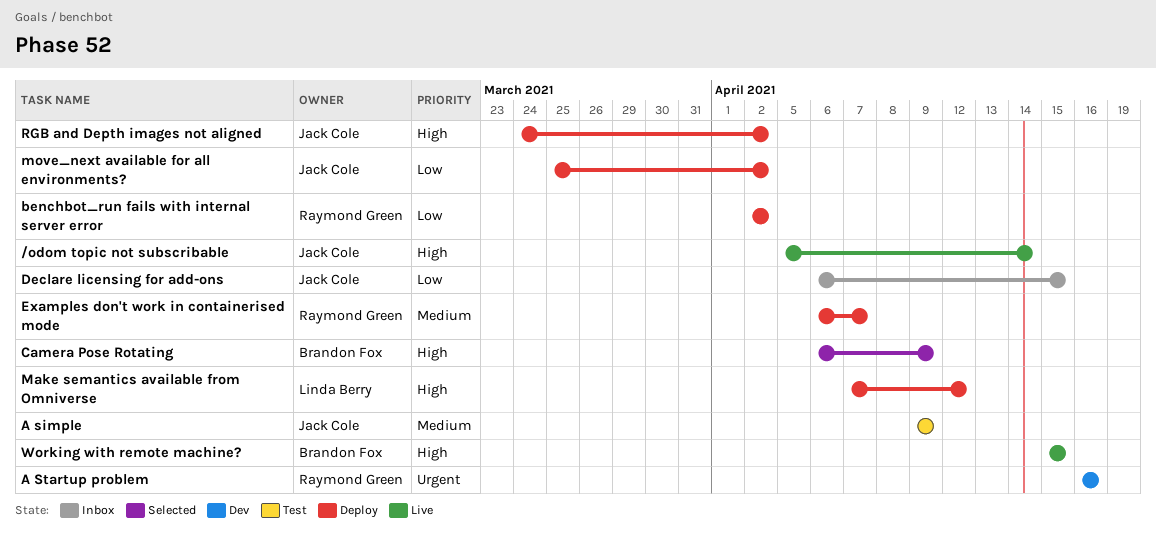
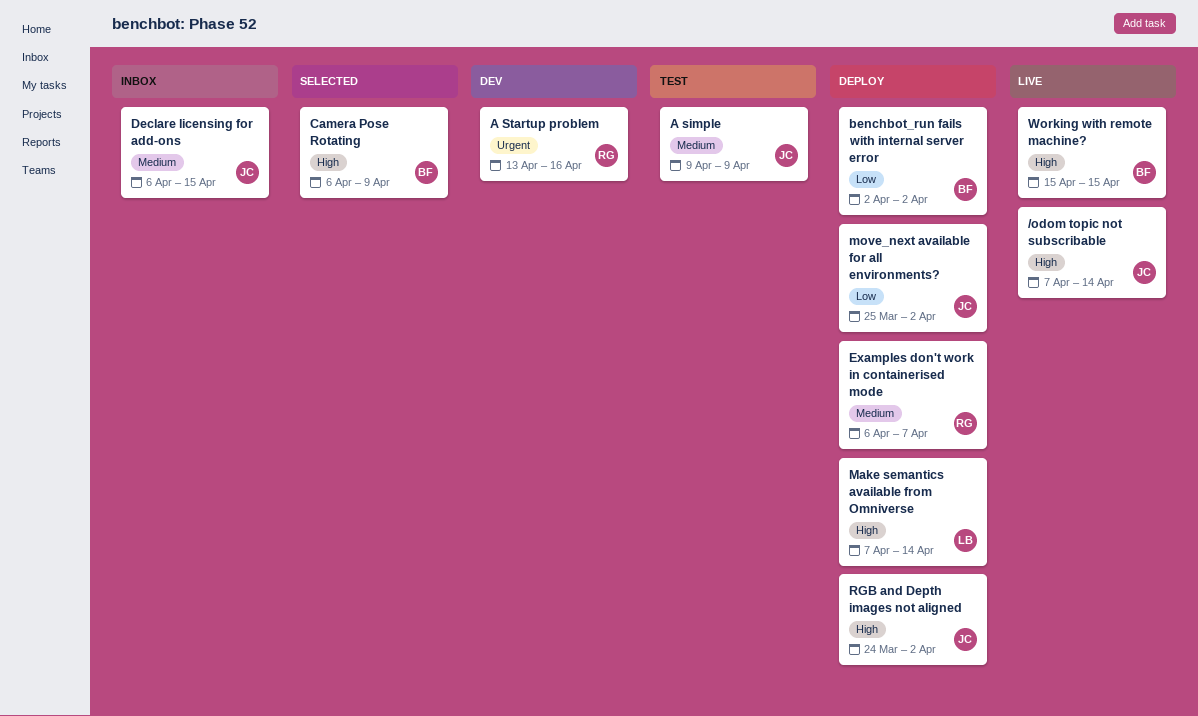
/odom topic not subscribable, start: Apr 5 -> Apr 7
A Startup problem, start: Apr 16 -> Apr 13
benchbot_run fails with internal server error, owner: Raymond Green -> Brandon Fox
Declare licensing for add-ons, priority: Low -> Medium
Make semantics available from Omniverse, due: Apr 12 -> Apr 14

